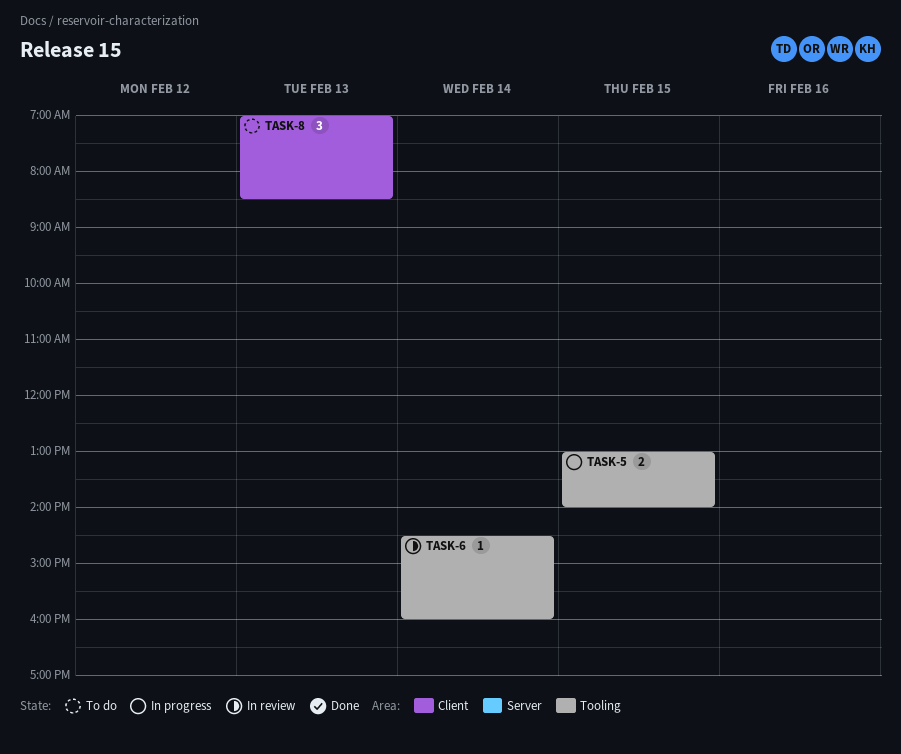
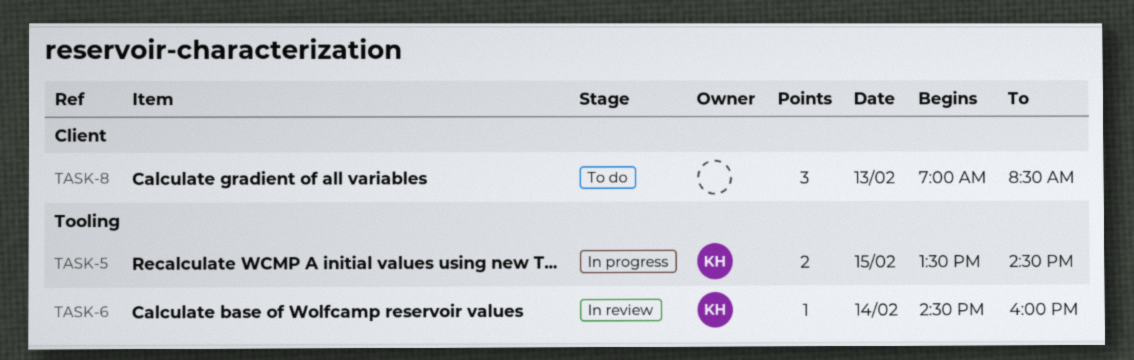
TASK-5, begins: 13:00 -> 13:30
TASK-5, ends: 14:00 -> 14:30

